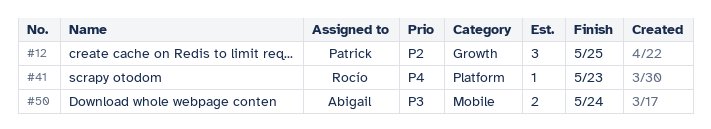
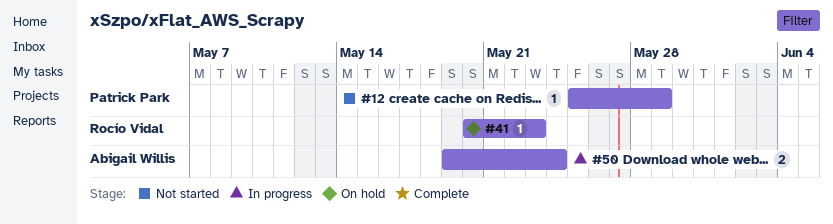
#12, estimate: 3 -> 1
#12, due: May 25 -> May 29

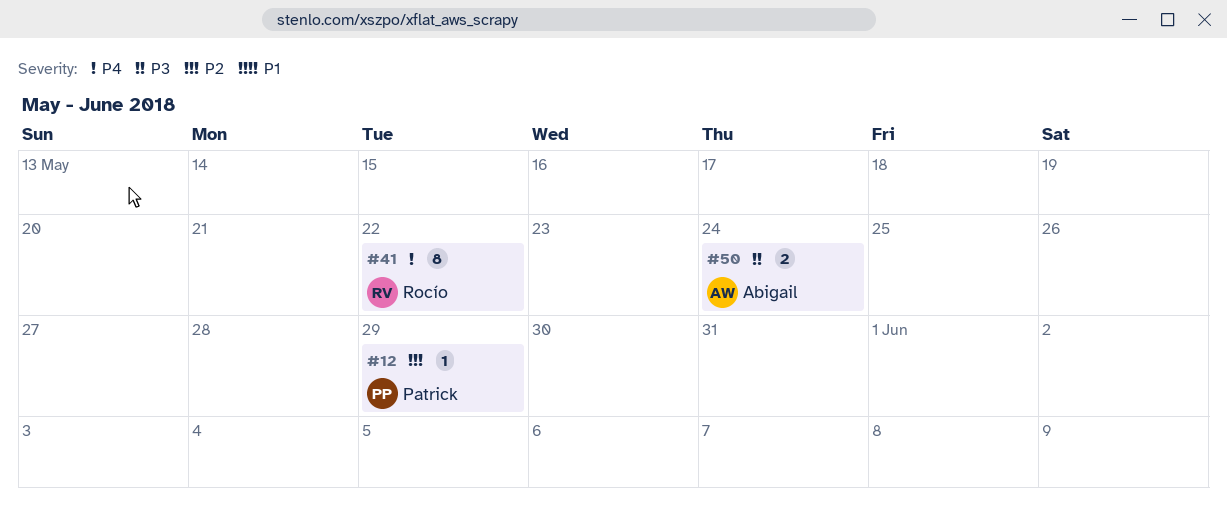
#41, estimate: 1 -> 8
#41, due: May 23 -> May 22

